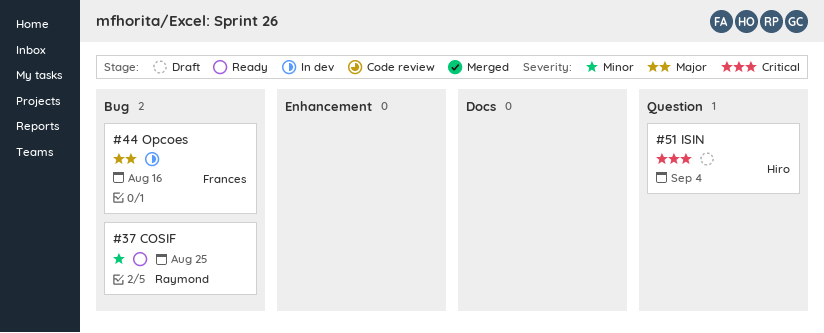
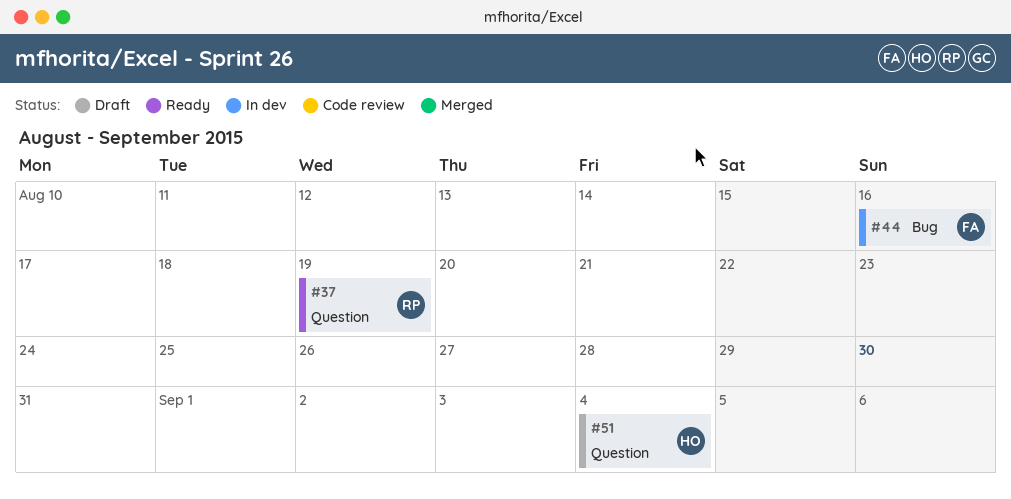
#37, label: Bug -> Question
#37, due: Aug 25 -> Aug 19

